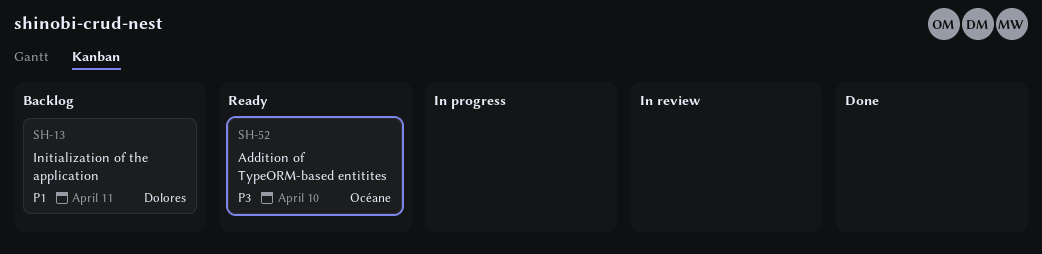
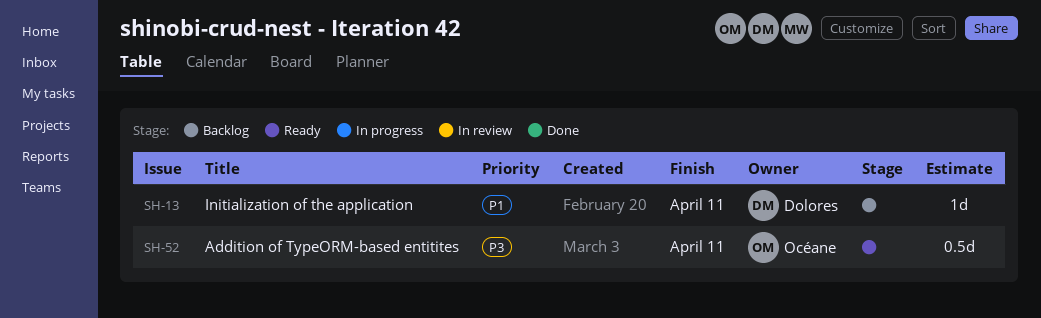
SH-52, due: Apr 10 -> Apr 11

